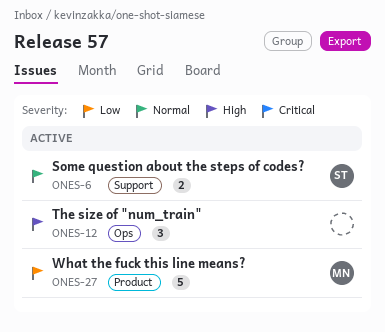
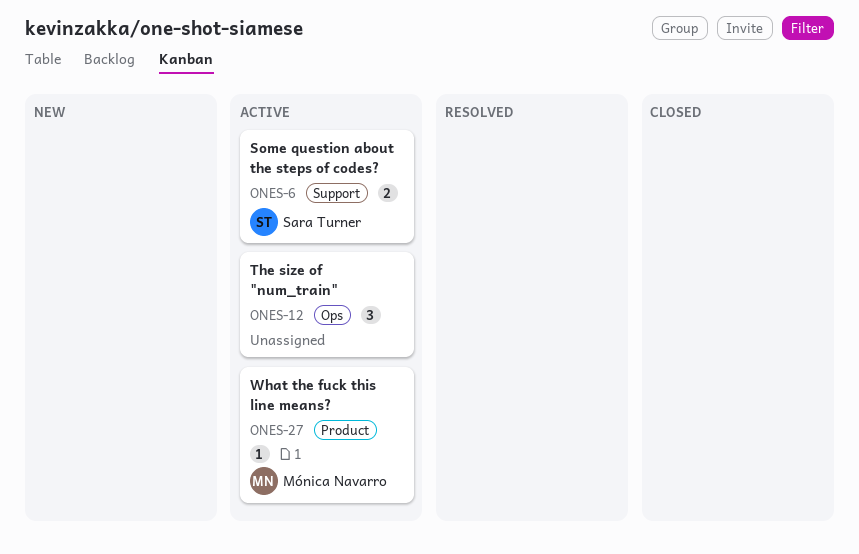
ONES-27, estimate: 5 -> 1

